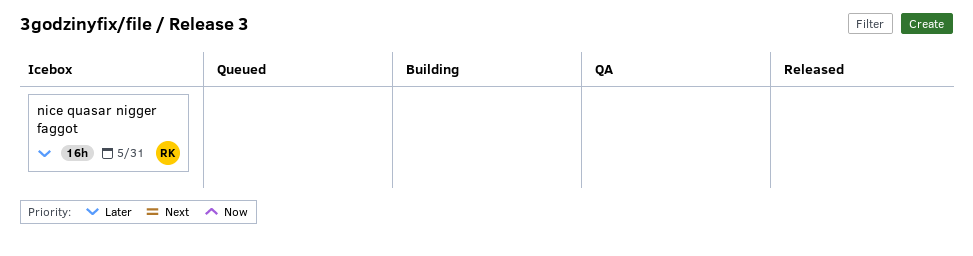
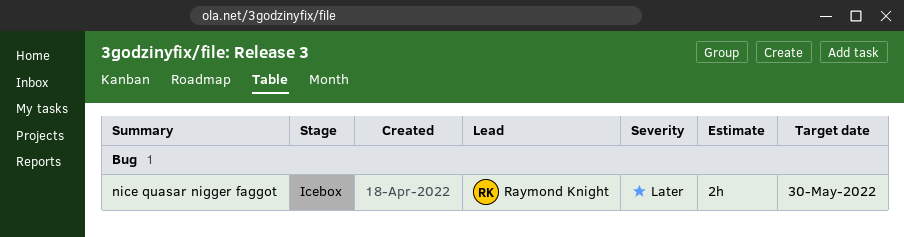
nice quasar nigger faggot, estimate: 16h -> 2h
nice quasar nigger faggot, due: May 31 -> May 30

